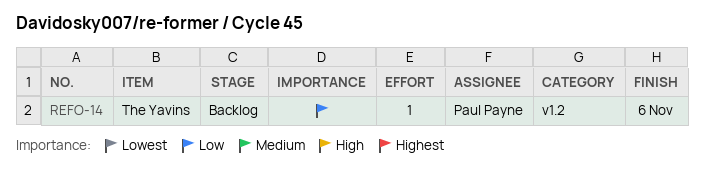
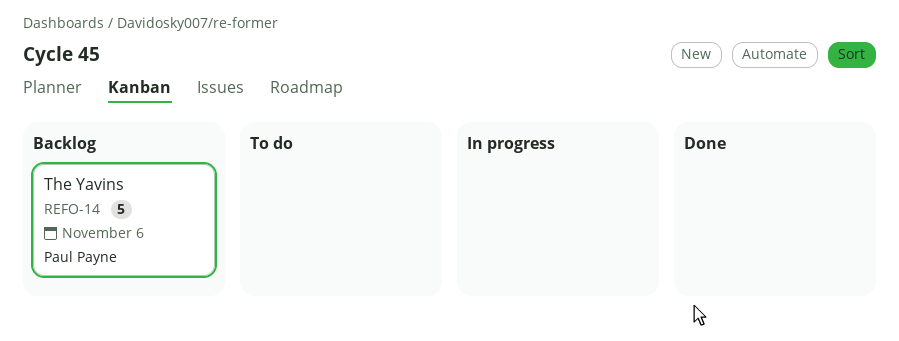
REFO-14, estimate: 1 -> 5

